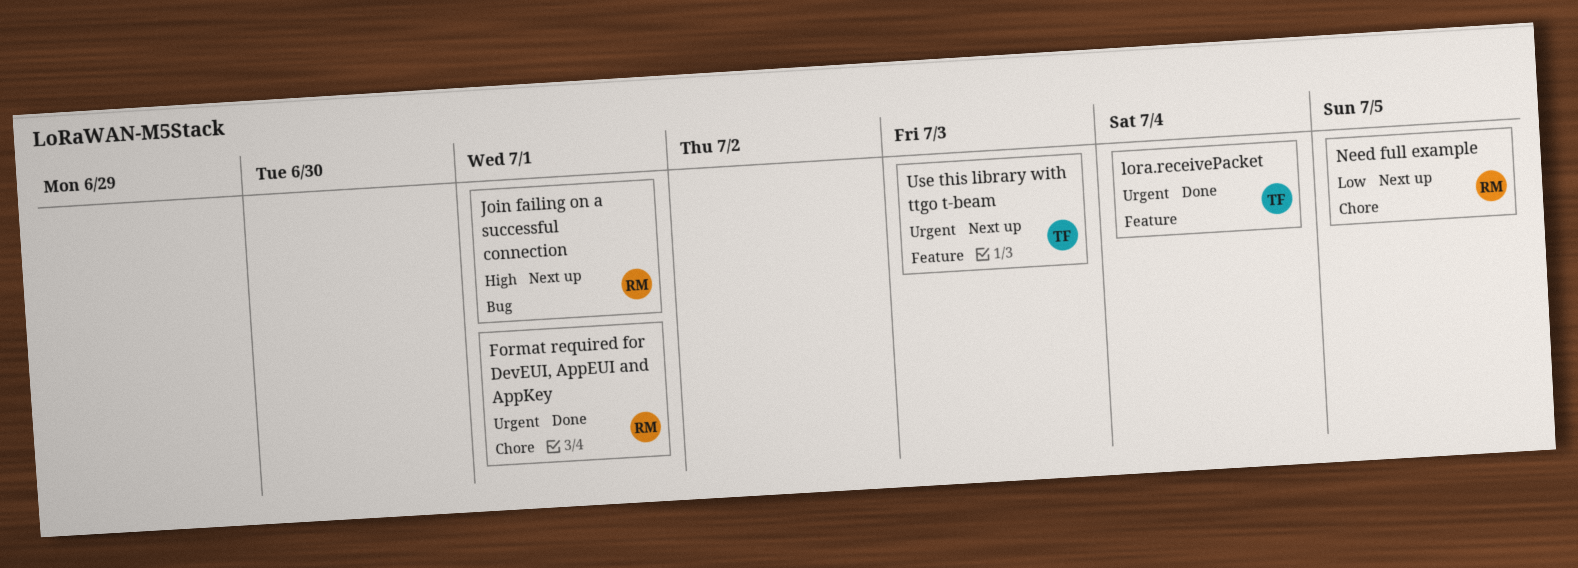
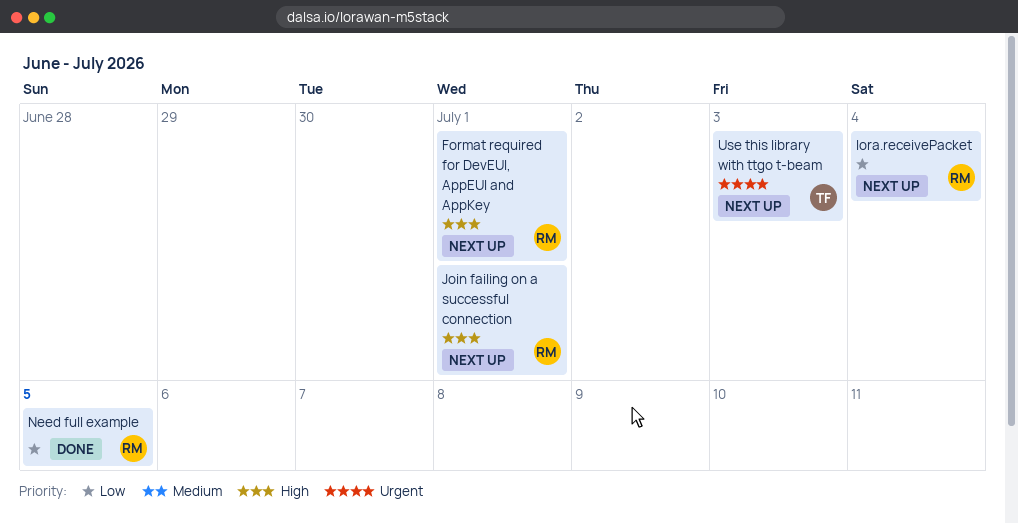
Format required for DevEUI, AppEUI and AppKey, status: Done -> Next up
Format required for DevEUI, AppEUI and AppKey, priority: Urgent -> High
lora.receivePacket, status: Done -> Next up
lora.receivePacket, owner: TF -> RM
lora.receivePacket, priority: Urgent -> Low
Need full example, status: Next up -> Done

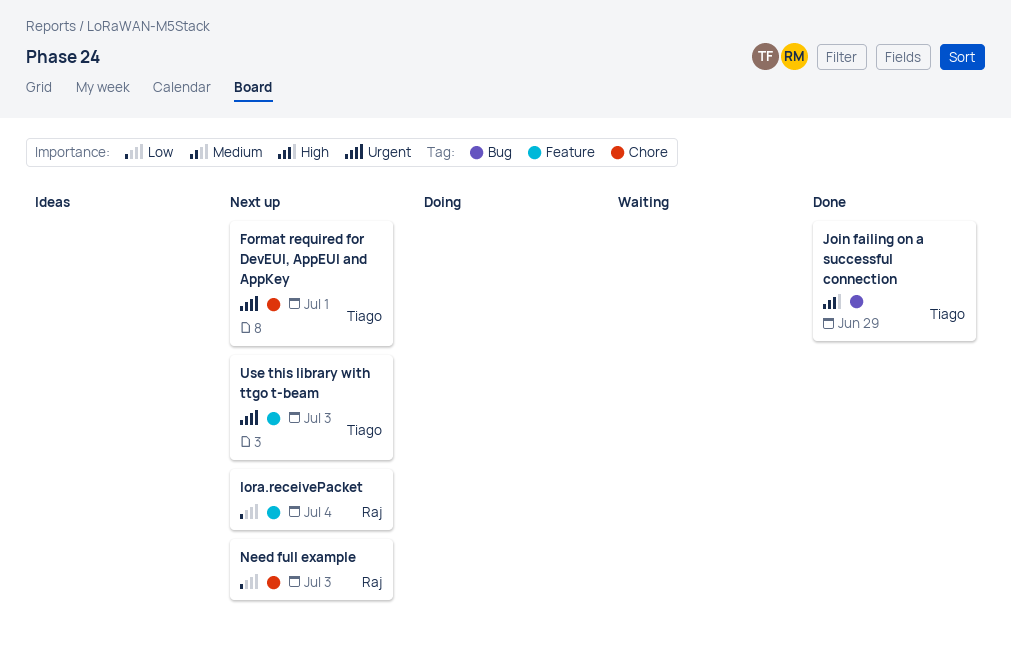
Format required for DevEUI, AppEUI and AppKey, owner: Raj -> Tiago
Format required for DevEUI, AppEUI and AppKey, priority: High -> Urgent
Join failing on a successful connection, status: Next up -> Done
Join failing on a successful connection, owner: Raj -> Tiago
Join failing on a successful connection, due: Jul 1 -> Jun 29
Need full example, status: Done -> Next up
Need full example, due: Jul 5 -> Jul 3

